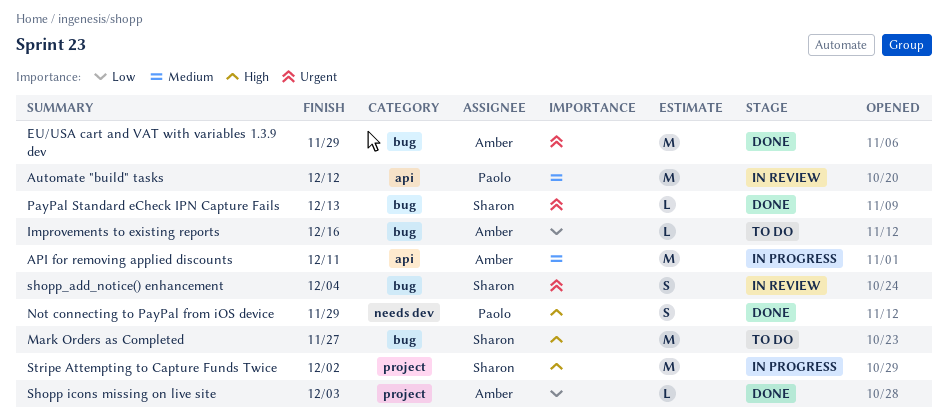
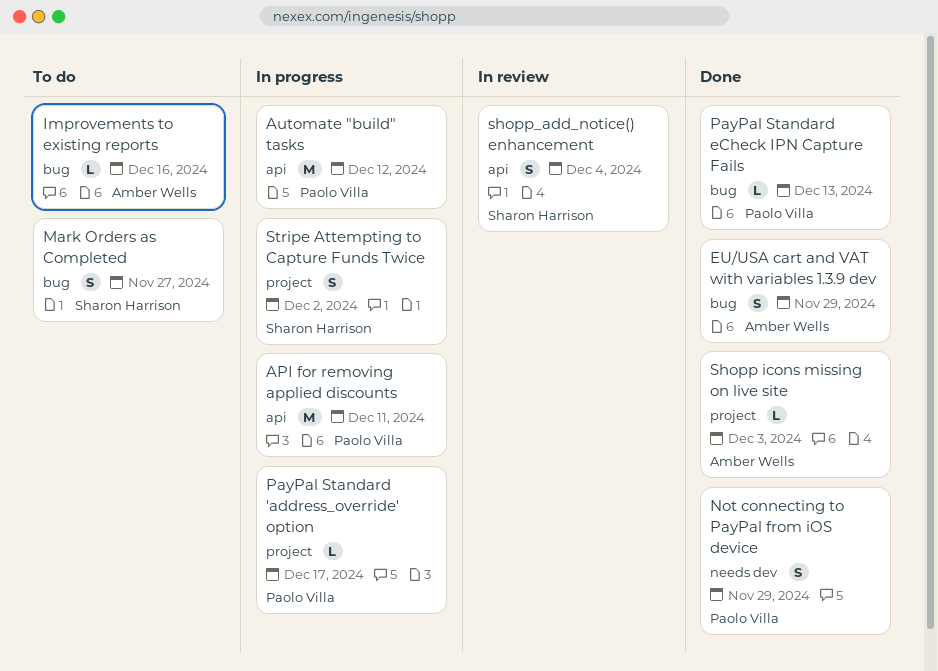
API for removing applied discounts, owner: Amber Wells -> Paolo Villa
Automate "build" tasks, status: In review -> In progress
EU/USA cart and VAT with variables 1.3.9 dev, estimate: M -> S
Mark Orders as Completed, estimate: M -> S
PayPal Standard 'address_override' option: none -> present
PayPal Standard eCheck IPN Capture Fails, owner: Sharon Harrison -> Paolo Villa
shopp_add_notice() enhancement, label: bug -> api
Stripe Attempting to Capture Funds Twice, estimate: M -> S

